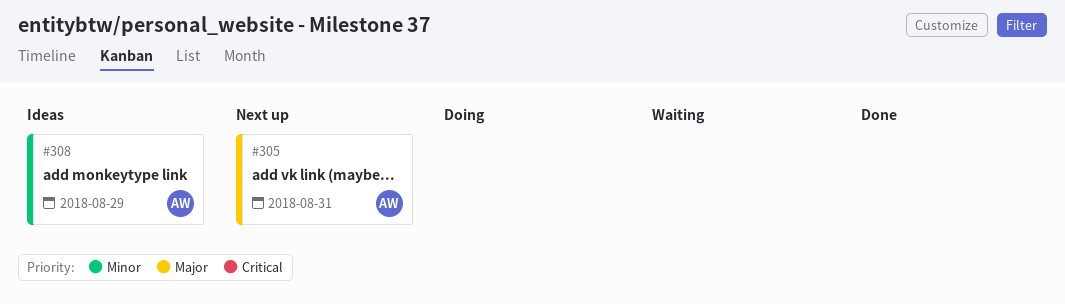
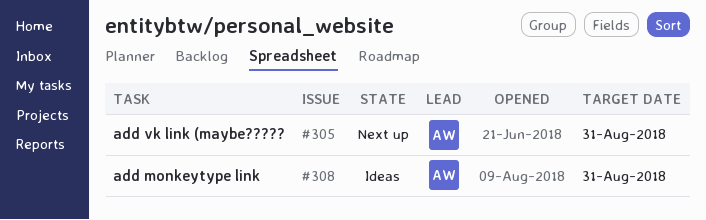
#308, due: Aug 29 -> Aug 31

